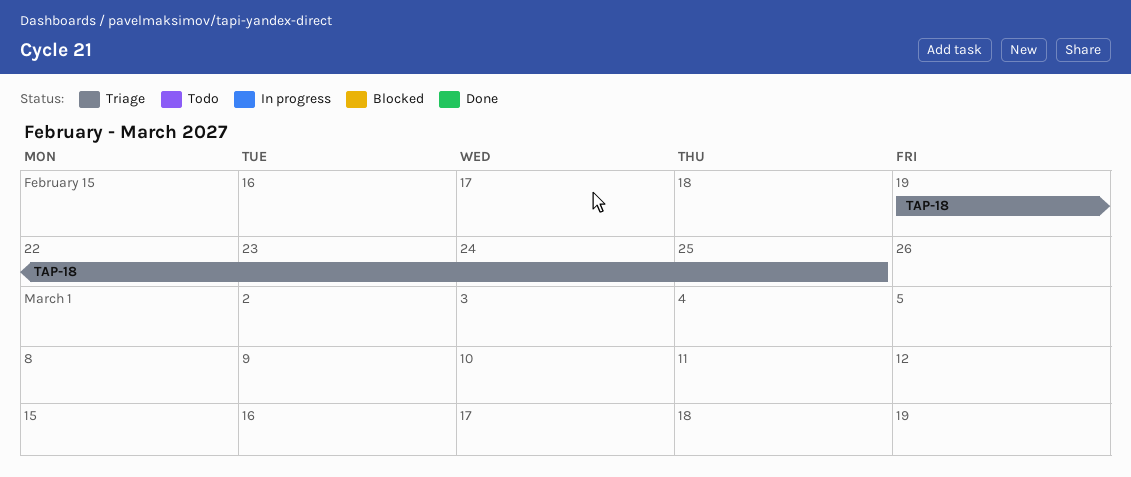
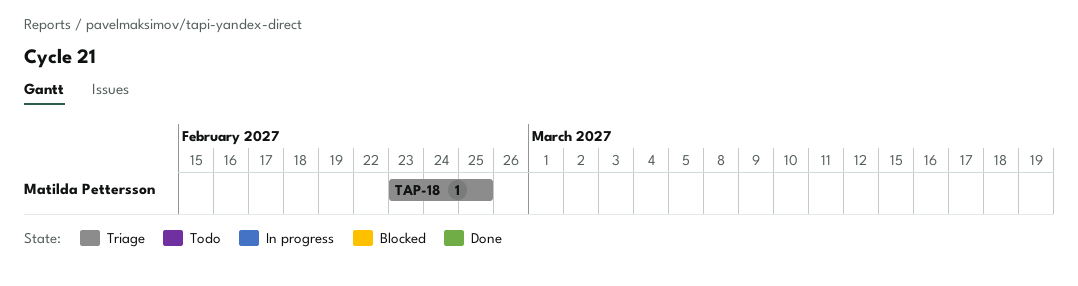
TAP-18, start: Feb 19 -> Feb 23

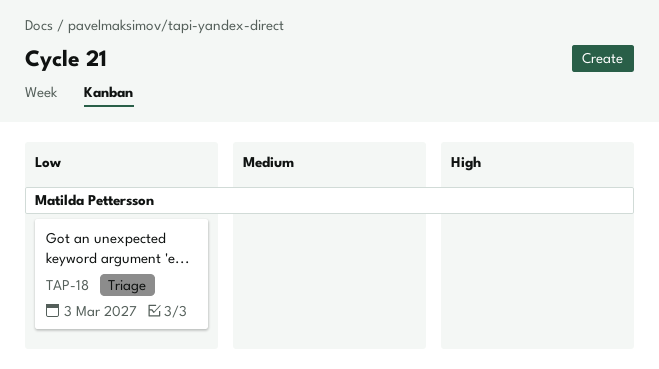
TAP-18, due: Feb 25 -> Mar 3

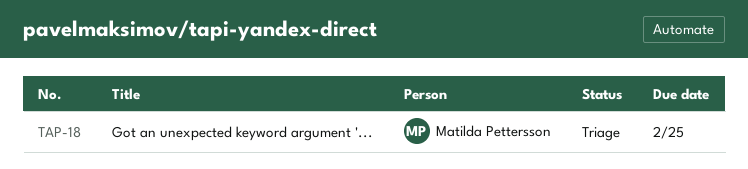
TAP-18, due: Mar 3 -> Feb 25

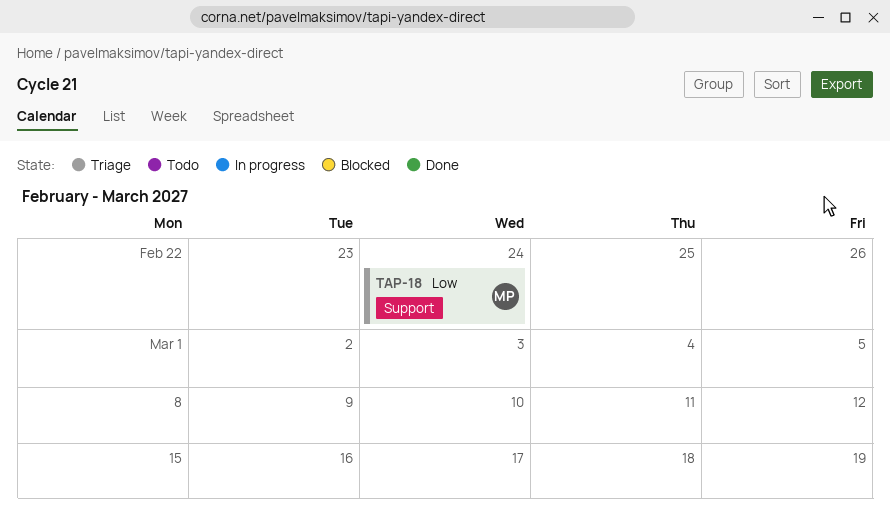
TAP-18, due: Feb 25 -> Feb 24

